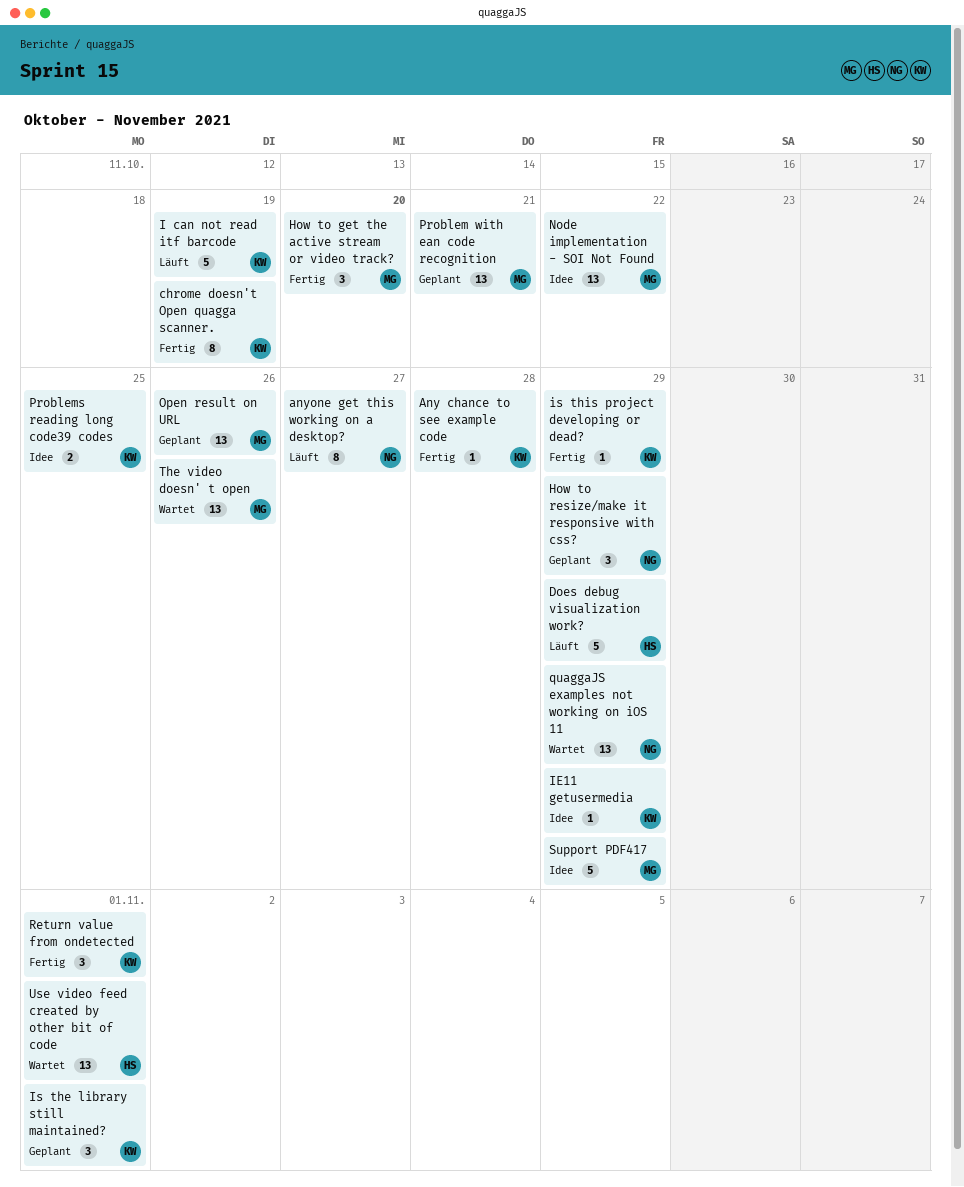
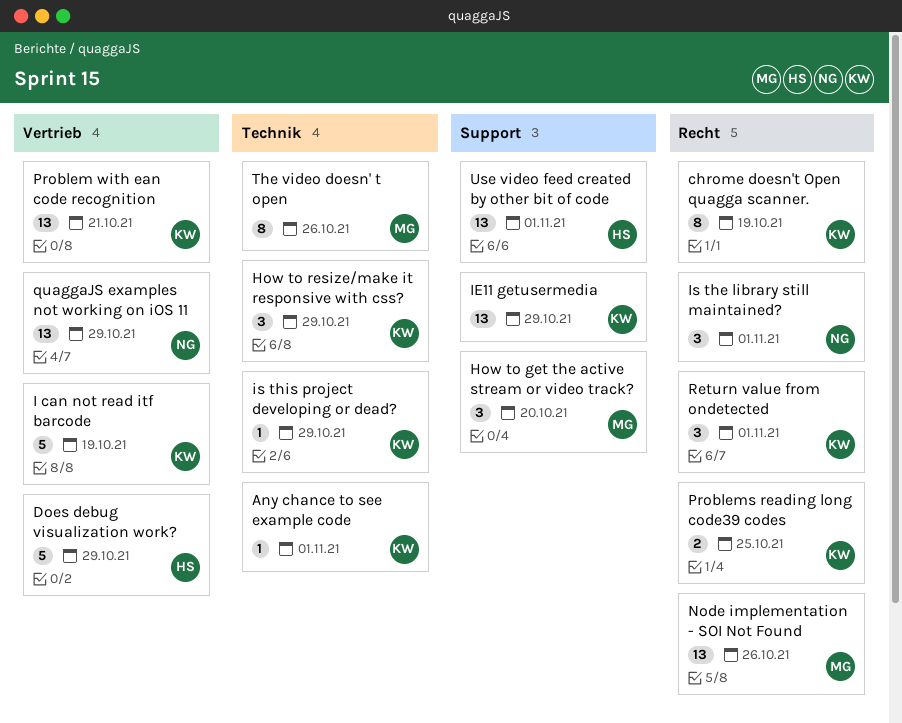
Any chance to see example code, due: Oct 28 -> Nov 1
anyone get this working on a desktop?: present -> none
How to resize/make it responsive with css?, owner: NG -> KW
IE11 getusermedia, estimate: 1 -> 13
Is the library still maintained?, owner: KW -> NG
Node implementation - SOI Not Found, due: Oct 22 -> Oct 26
Open result on URL: present -> none
Problem with ean code recognition, owner: MG -> KW
Support PDF417: present -> none
The video doesn' t open, estimate: 13 -> 8

